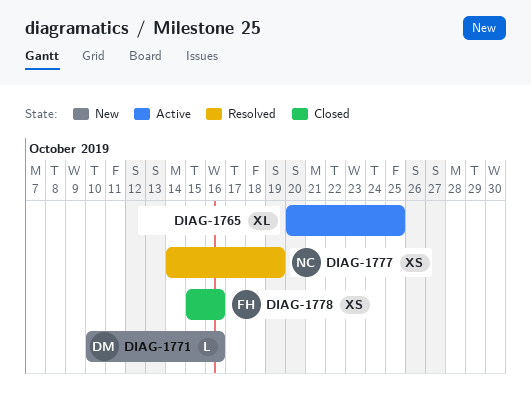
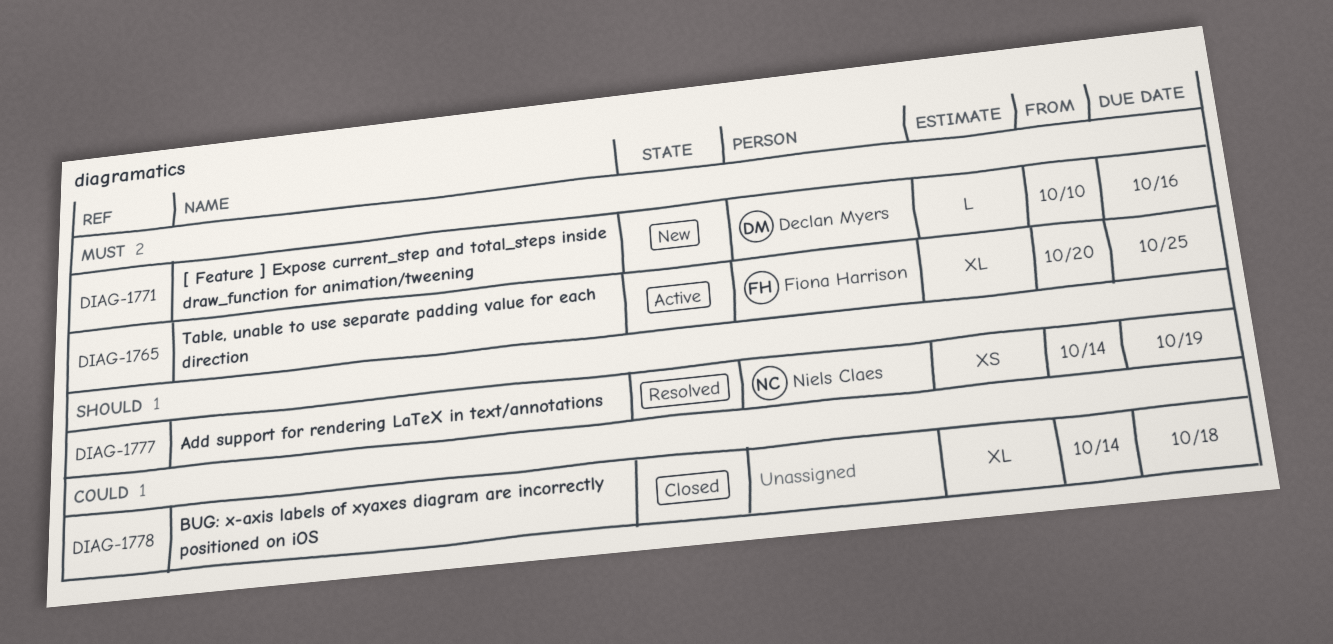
DIAG-1765, owner: none -> Fiona Harrison
DIAG-1778, owner: Fiona Harrison -> none
DIAG-1778, estimate: XS -> XL
DIAG-1778, start: Oct 15 -> Oct 14
DIAG-1778, due: Oct 16 -> Oct 18

